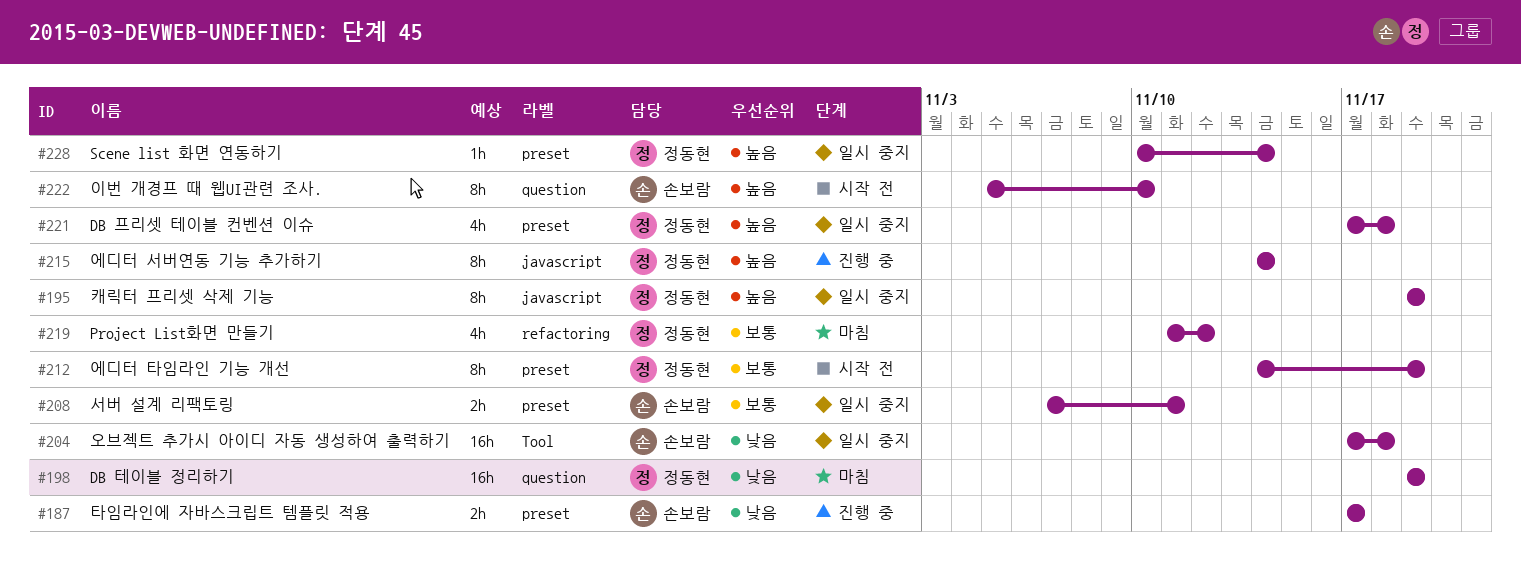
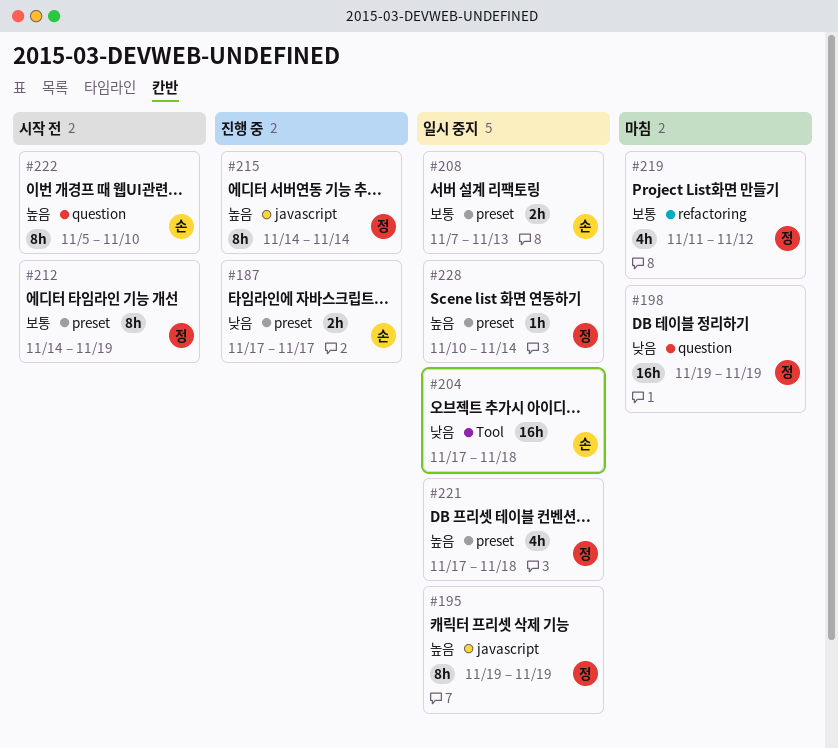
#208, due: Nov 11 -> Nov 13

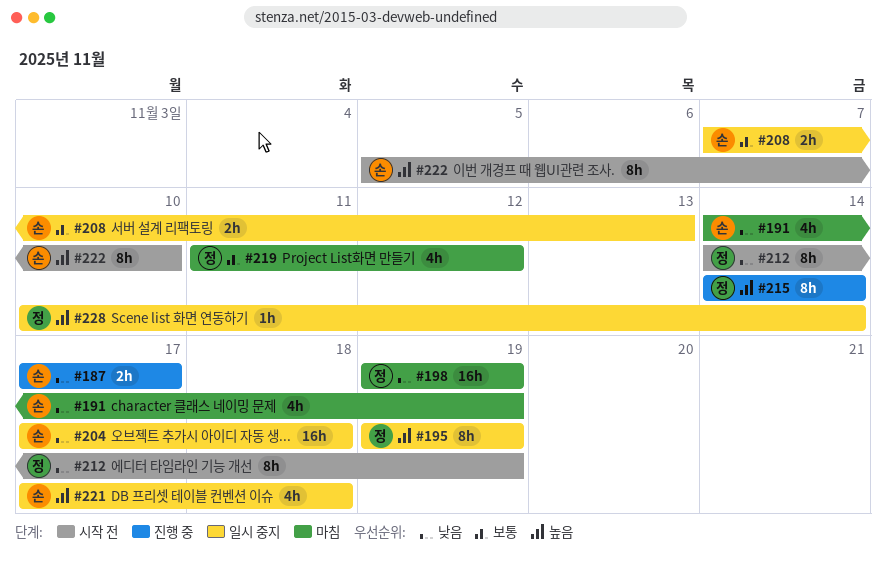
#191: none -> present
#212, priority: 보통 -> 낮음
#221, owner: 정 -> 손

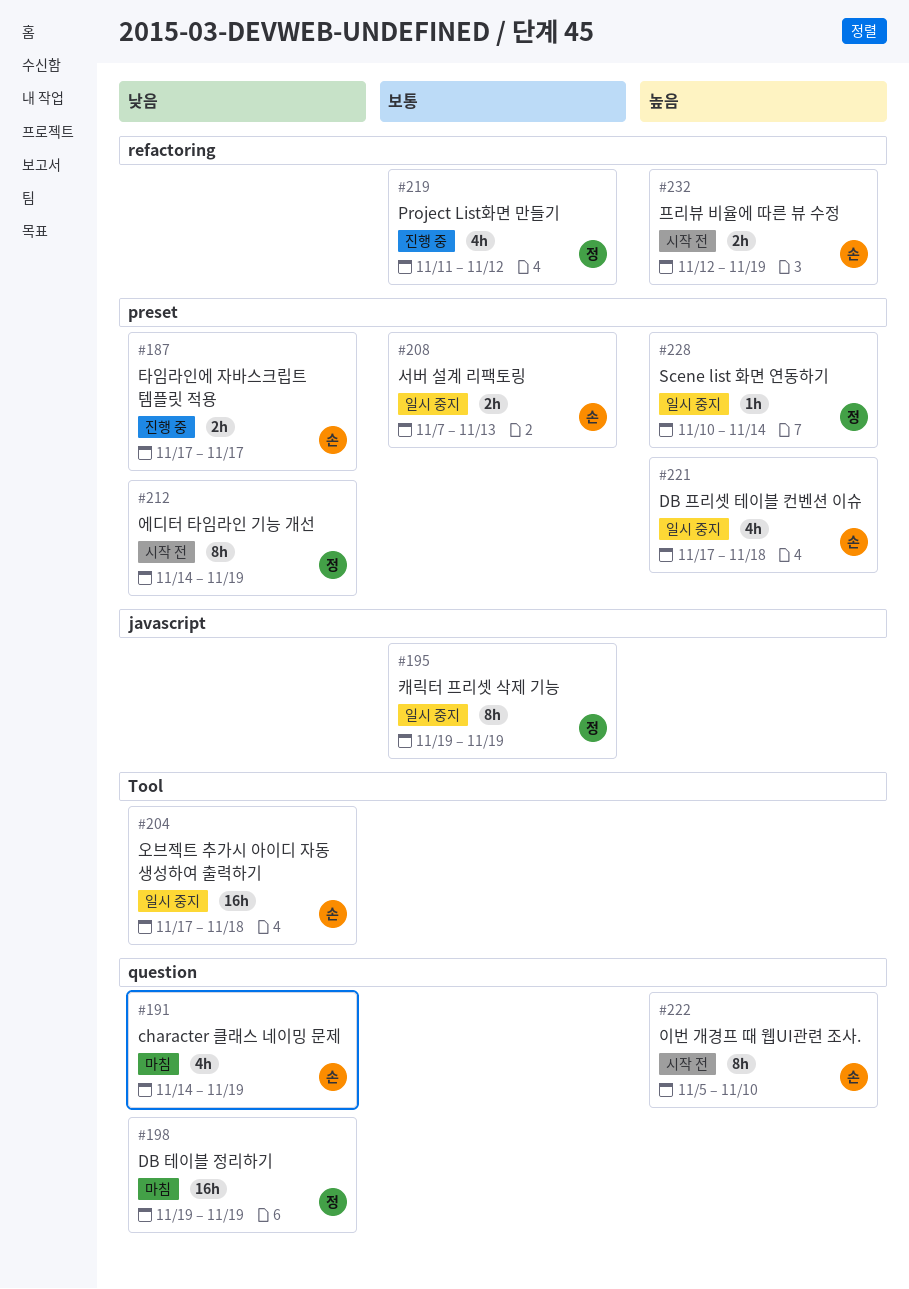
#195, priority: 높음 -> 보통
#215: present -> none
#219, status: 마침 -> 진행 중
#232: none -> present

